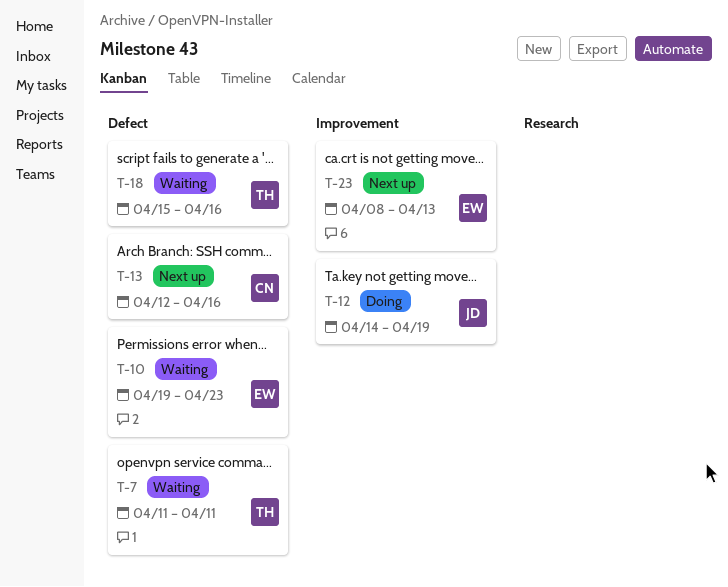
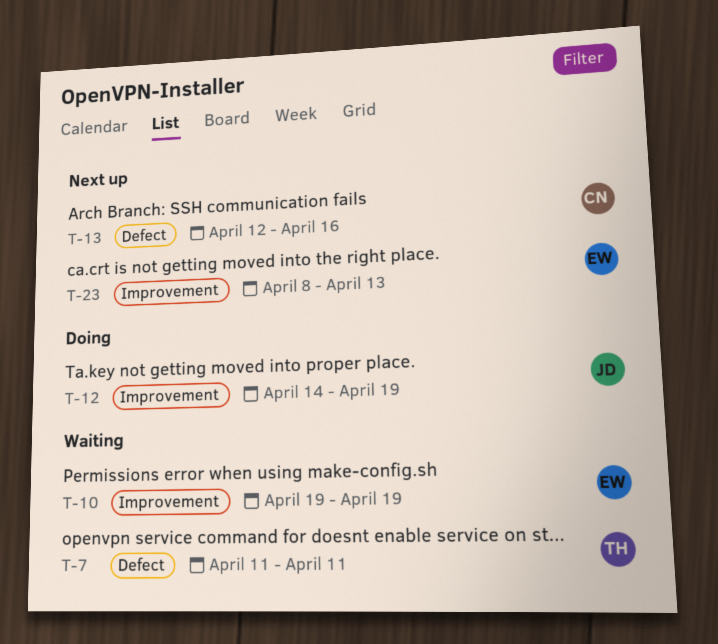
T-10, label: Defect -> Improvement
T-10, due: Apr 23 -> Apr 19
T-18: present -> none

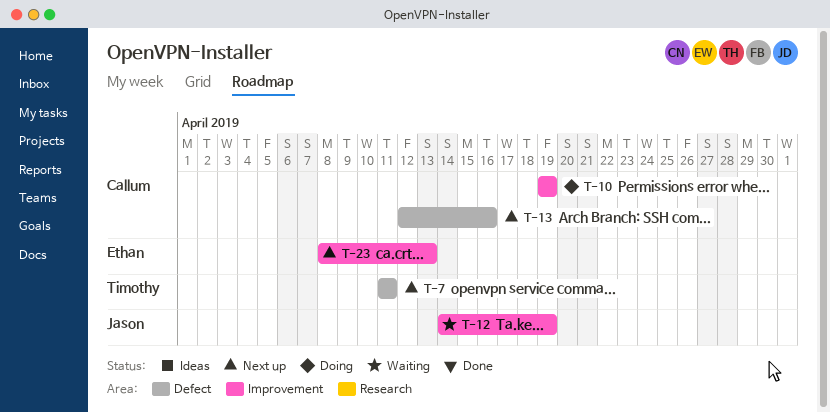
T-7, status: Waiting -> Next up
T-10, status: Waiting -> Doing
T-10, owner: Ethan -> Callum
T-12, status: Doing -> Waiting

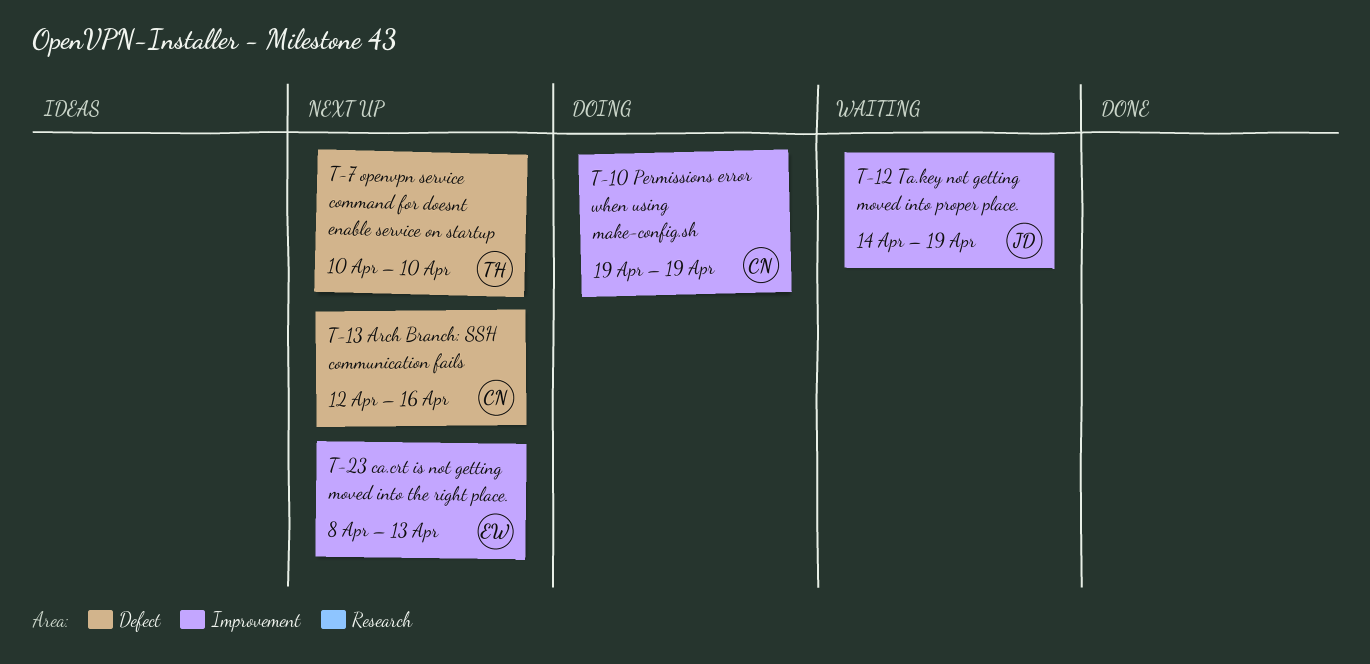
T-7, start: Apr 11 -> Apr 10
T-7, due: Apr 11 -> Apr 10

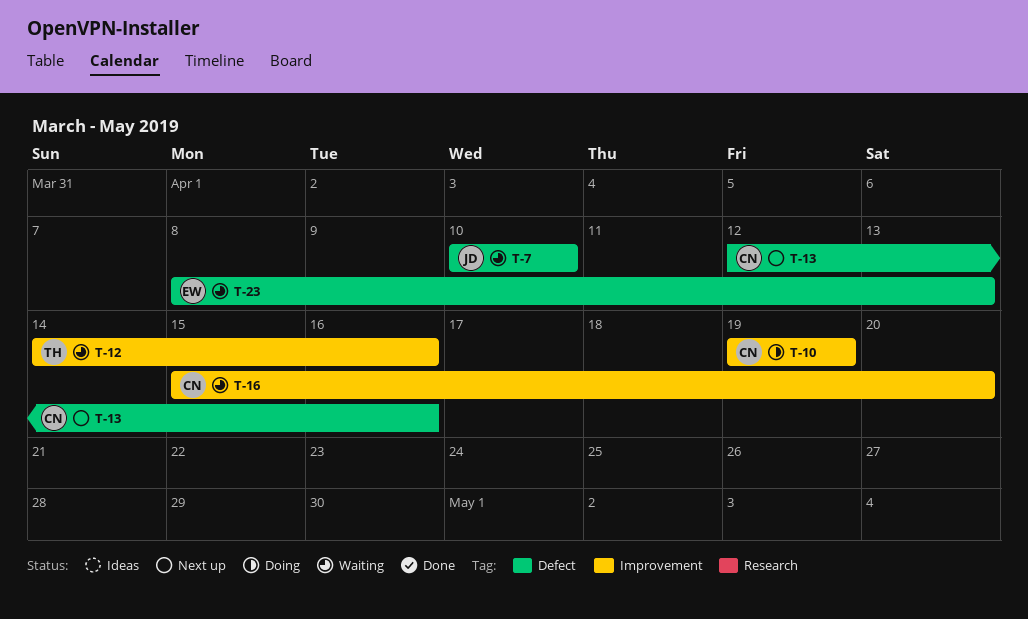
T-7, status: Next up -> Waiting
T-7, owner: TH -> JD
T-12, owner: JD -> TH
T-12, due: Apr 19 -> Apr 16
T-16: none -> present
T-23, status: Next up -> Waiting
T-23, label: Improvement -> Defect

